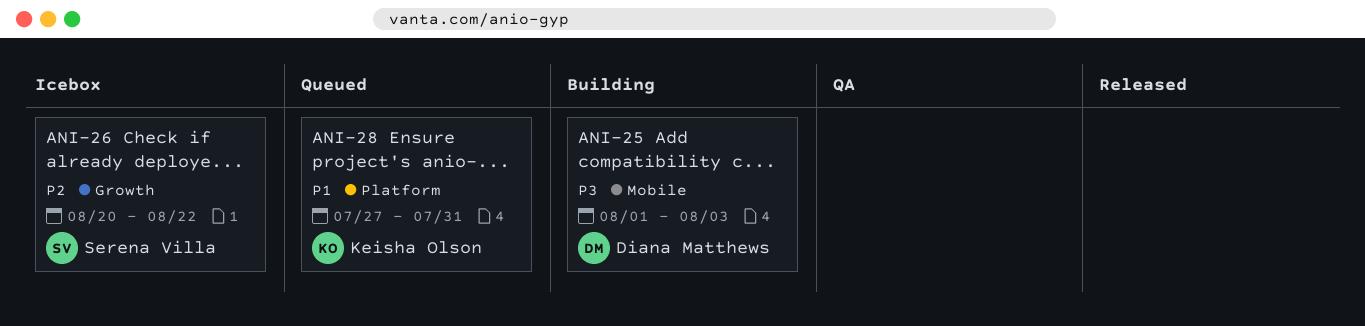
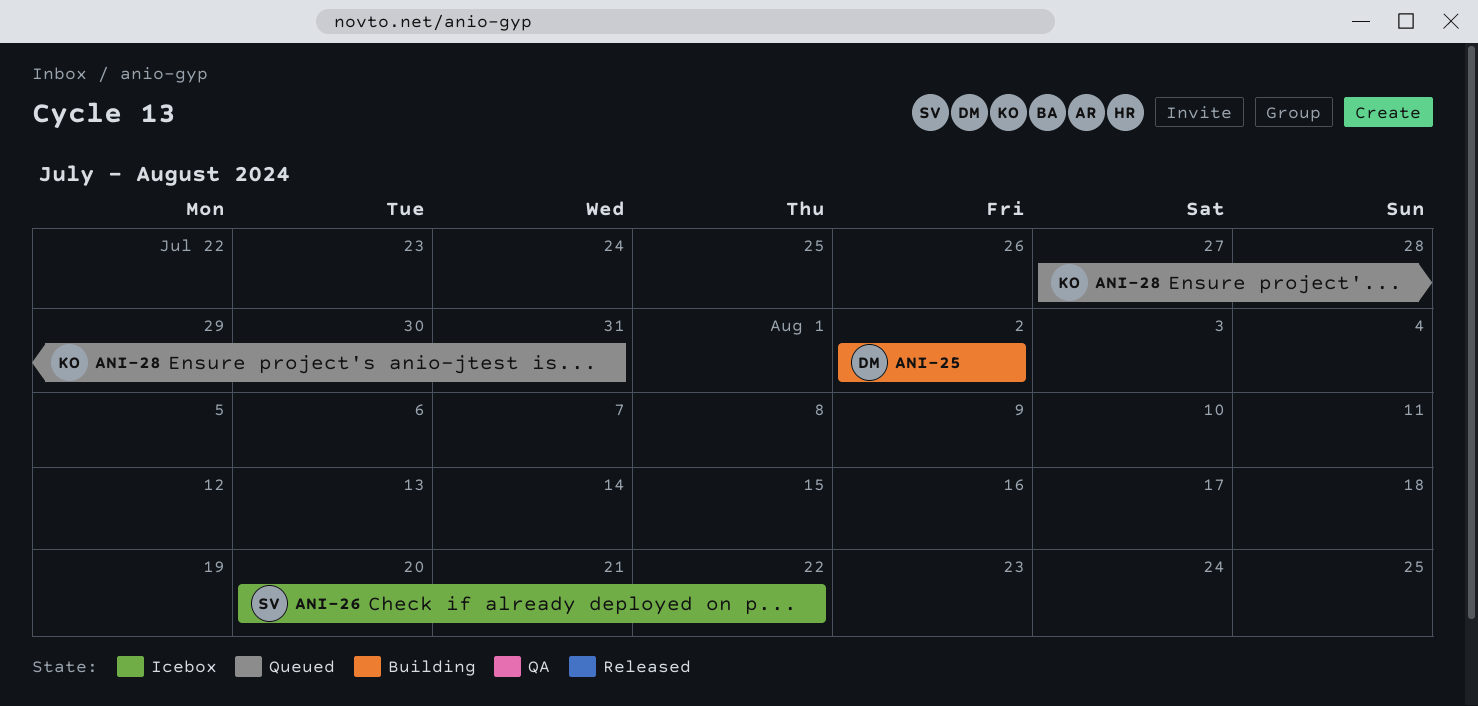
ANI-25, start: Aug 1 -> Aug 2
ANI-25, due: Aug 3 -> Aug 2

